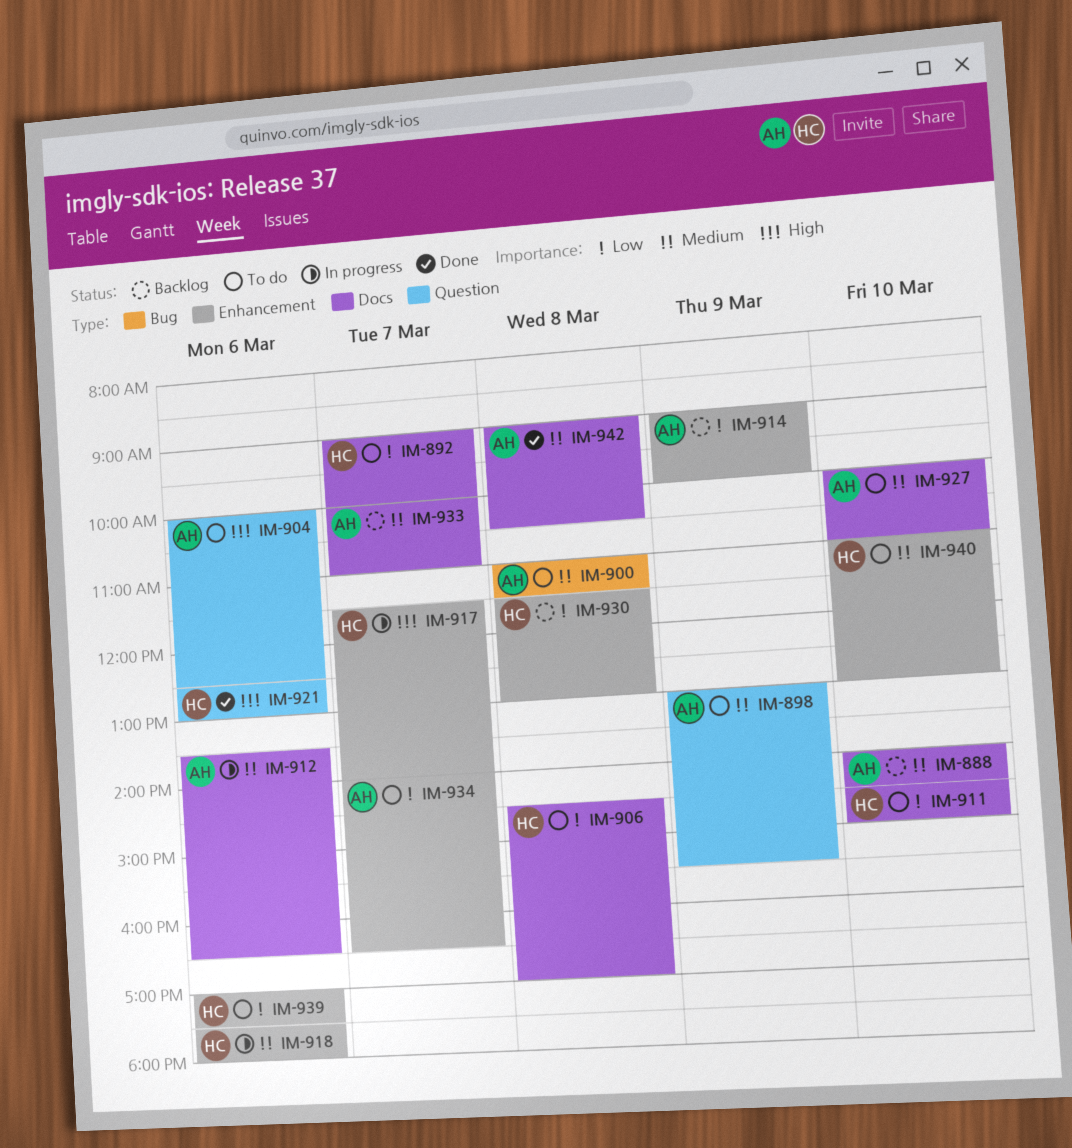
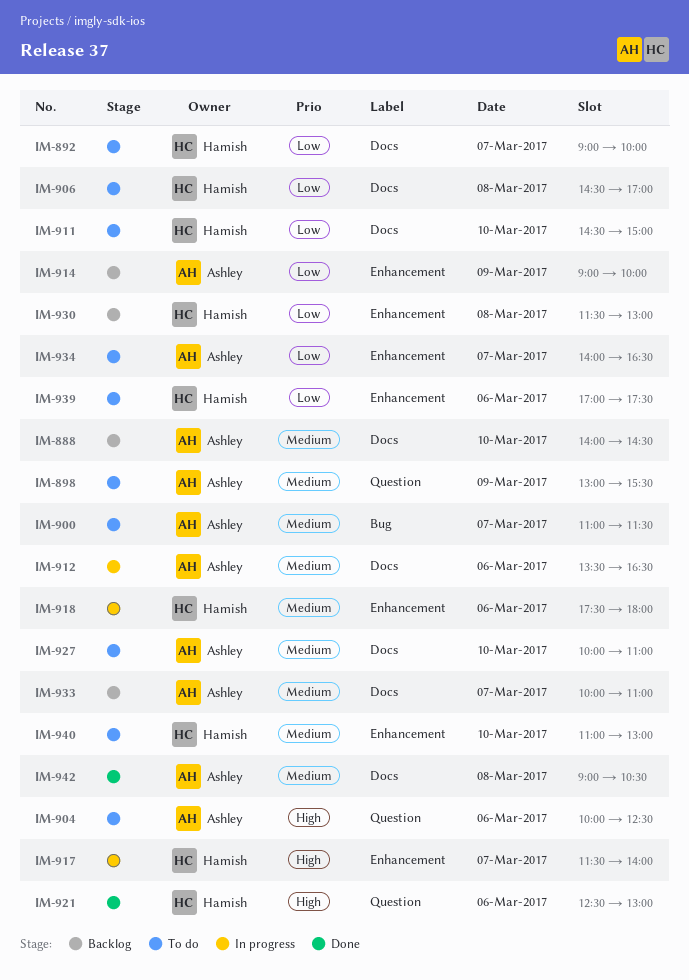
IM-900, day: Mar 8 -> Mar 7

